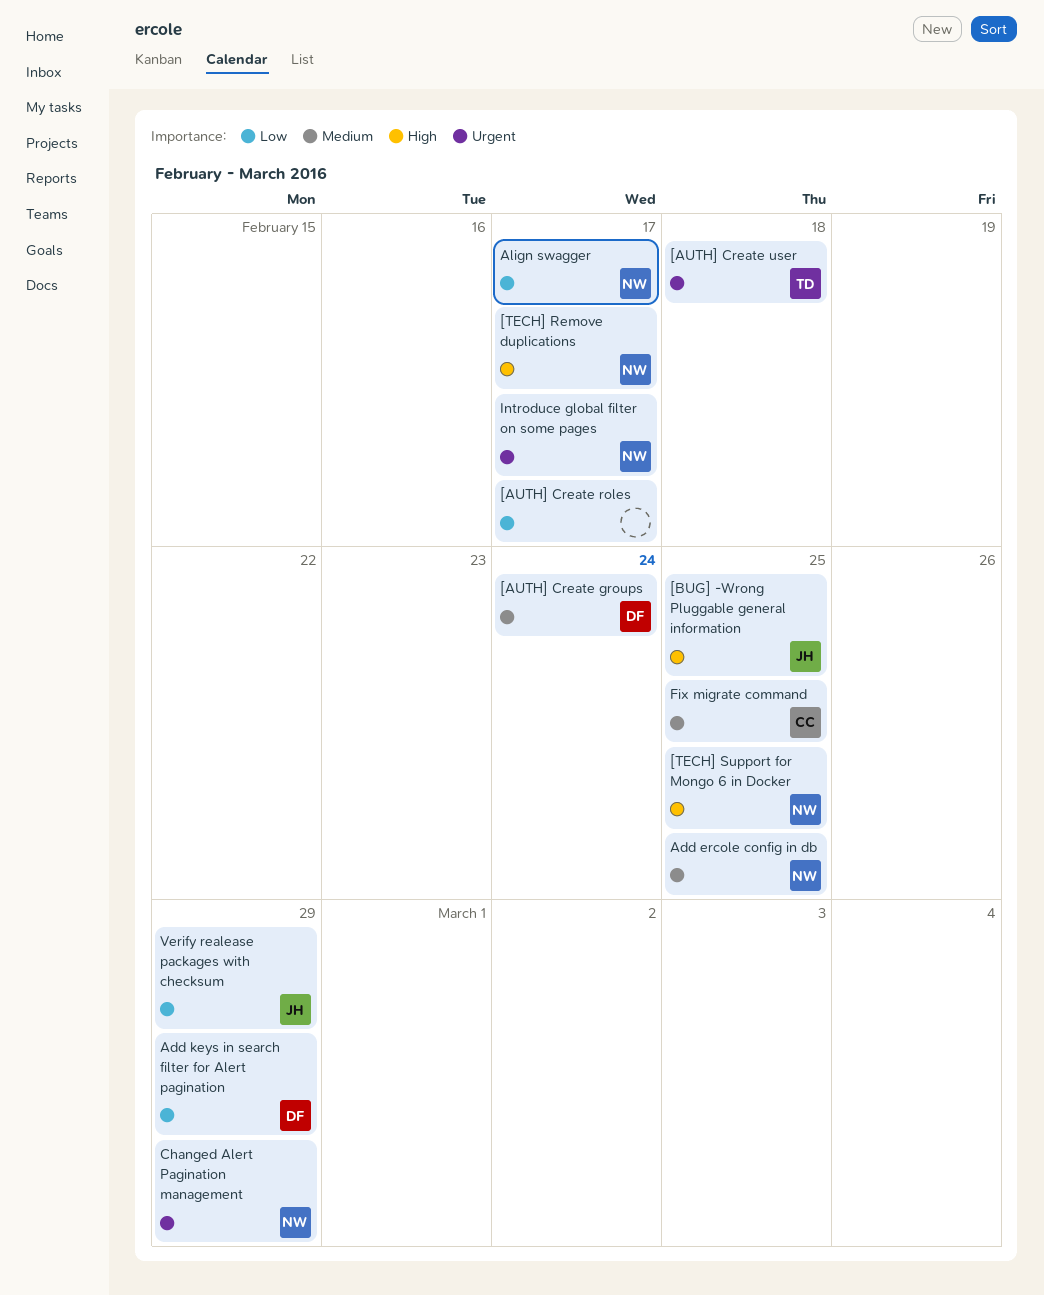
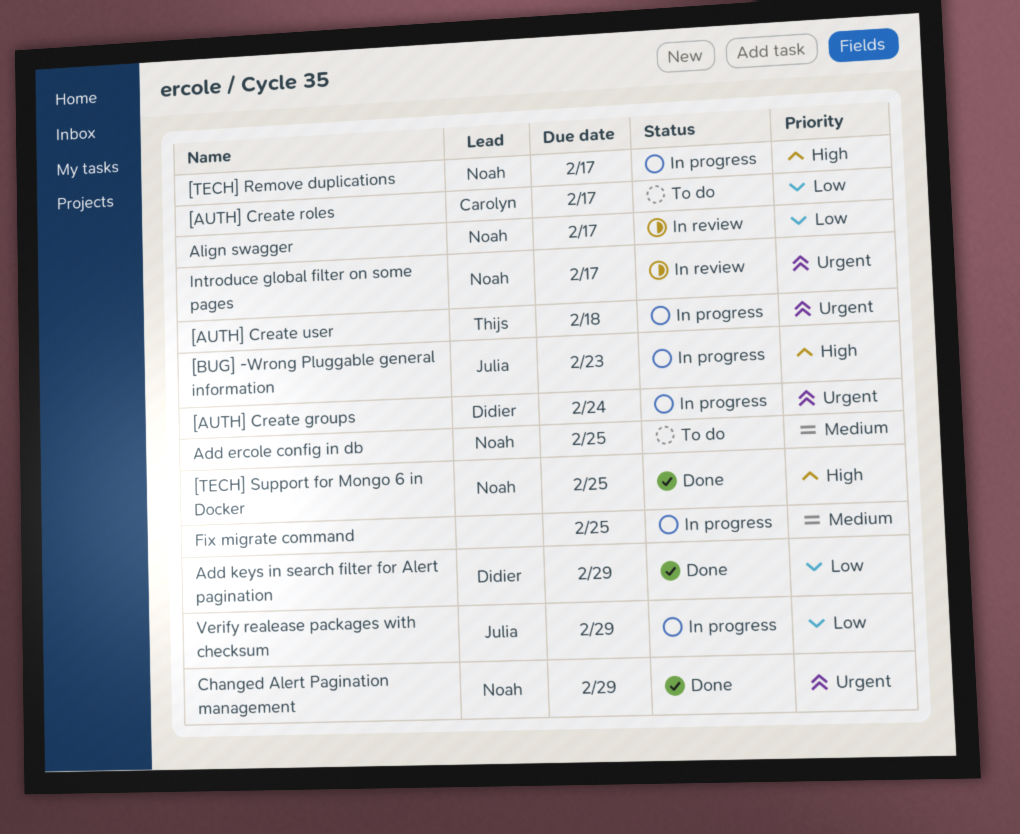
[AUTH] Create groups, priority: Medium -> Urgent
[AUTH] Create roles, owner: none -> Carolyn
[BUG] -Wrong Pluggable general information, due: Feb 25 -> Feb 23
Fix migrate command, owner: Carolyn -> none

